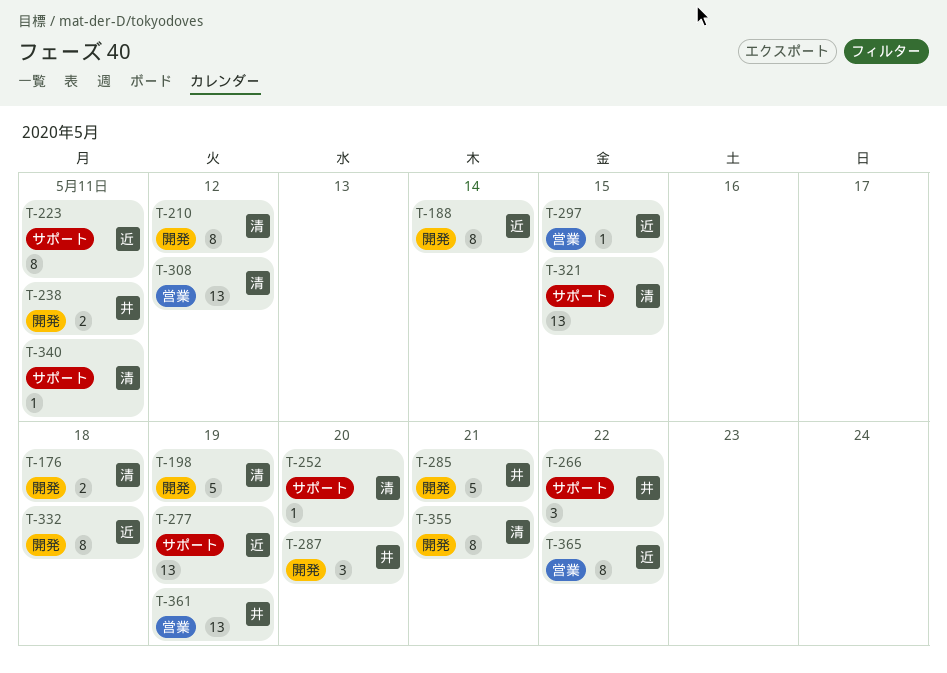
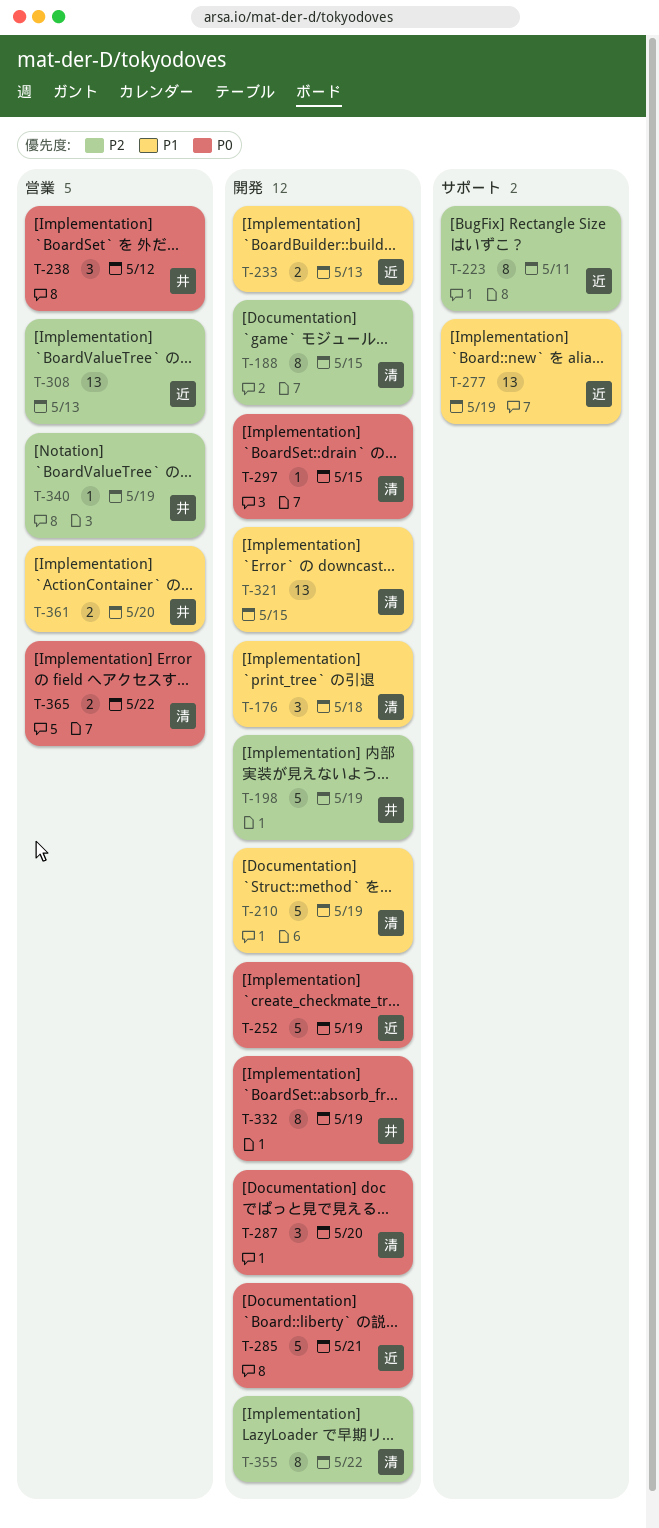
T-176, estimate: 2 -> 3
T-188, owner: 近 -> 清
T-188, due: May 14 -> May 15
T-198, owner: 清 -> 井
T-210, estimate: 8 -> 5
T-210, due: May 12 -> May 19
T-233: none -> present
T-238, label: 開発 -> 営業
T-238, estimate: 2 -> 3
T-238, due: May 11 -> May 12
T-252, owner: 清 -> 近
T-252, label: サポート -> 開発
T-252, estimate: 1 -> 5
T-252, due: May 20 -> May 19
T-266: present -> none
T-285, owner: 井 -> 近
T-287, owner: 井 -> 清
T-297, owner: 近 -> 清
T-297, label: 営業 -> 開発
T-308, owner: 清 -> 近
T-308, due: May 12 -> May 13
T-321, label: サポート -> 開発
T-332, owner: 近 -> 井
T-332, due: May 18 -> May 19
T-340, owner: 清 -> 井
T-340, label: サポート -> 営業
T-340, due: May 11 -> May 19
T-355, due: May 21 -> May 22
T-361, estimate: 13 -> 2
T-361, due: May 19 -> May 20
T-365, owner: 近 -> 清
T-365, estimate: 8 -> 2

